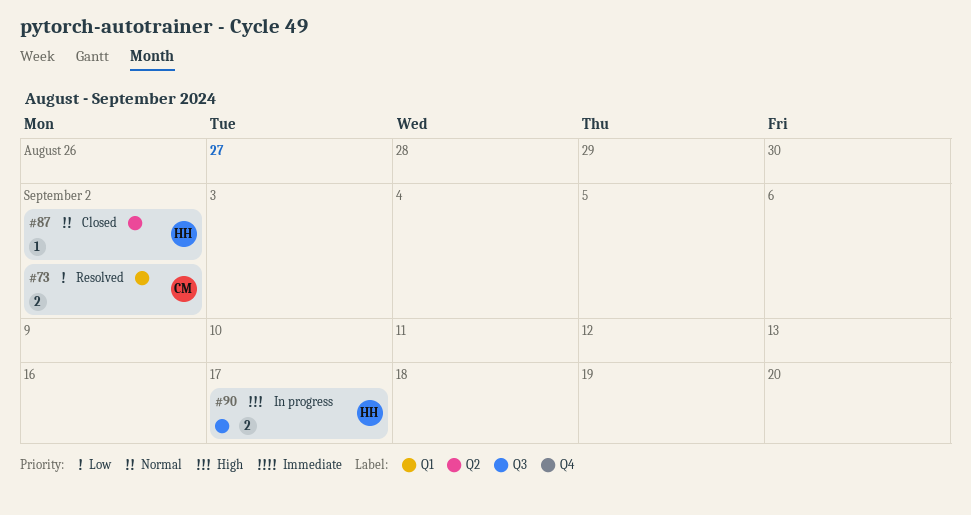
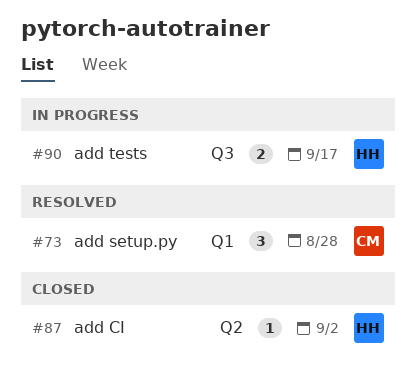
#73, estimate: 2 -> 3
#73, due: Sep 2 -> Aug 28

